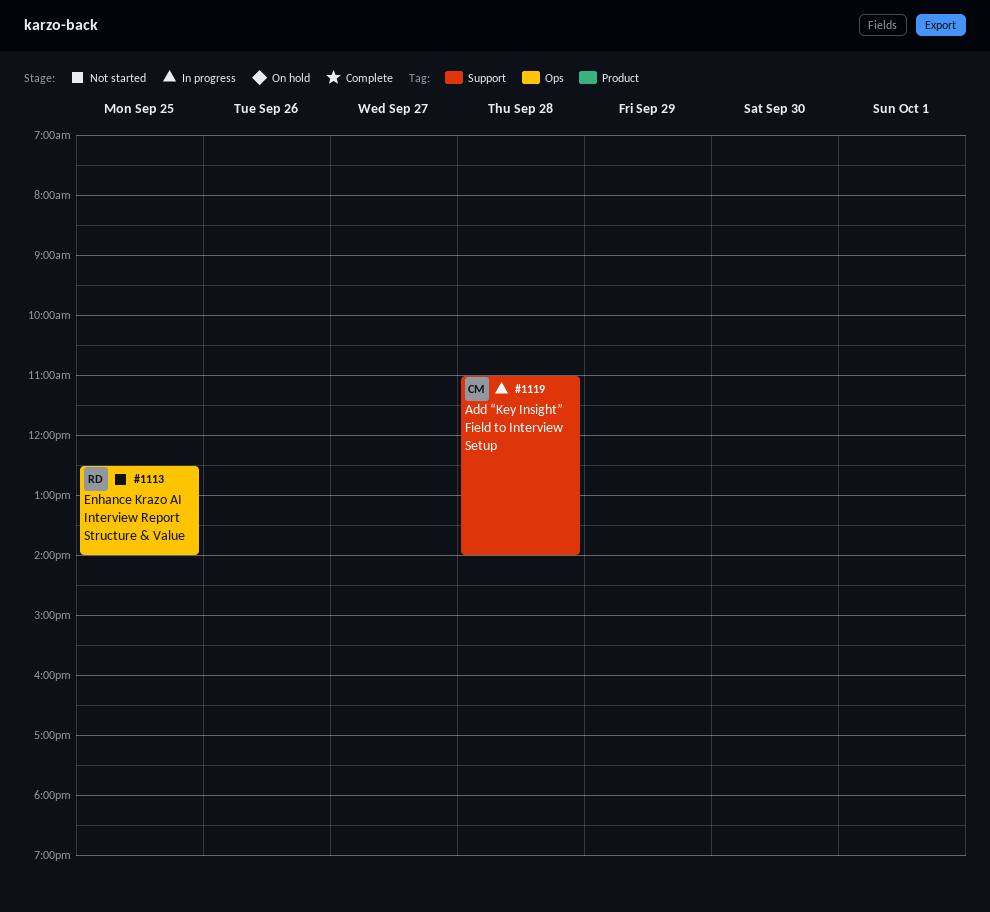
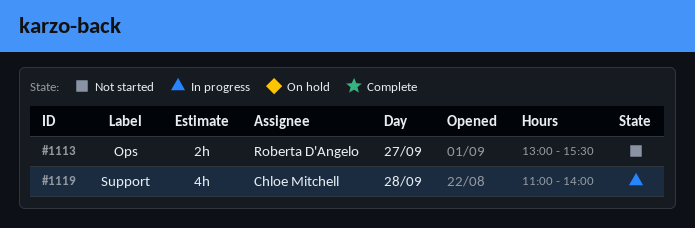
#1113, day: Sep 25 -> Sep 27
#1113, begins: 12:30 -> 13:00
#1113, ends: 14:00 -> 15:30

